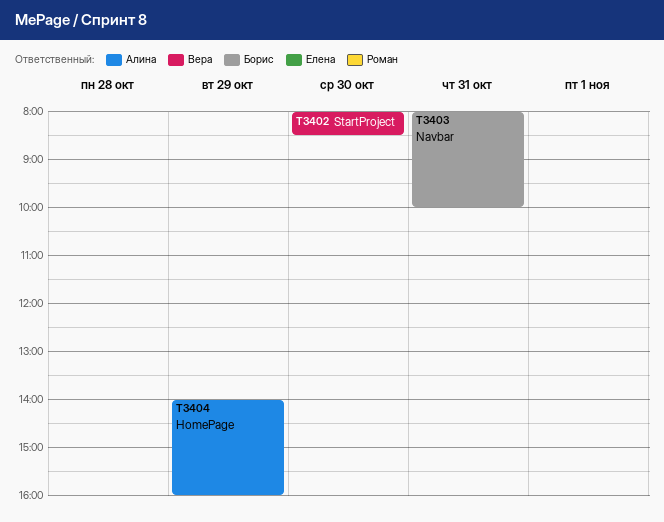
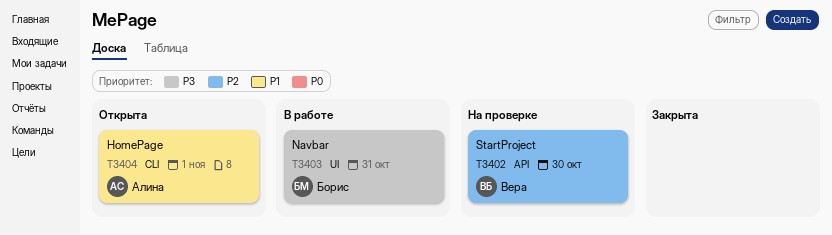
T3404, day: Oct 29 -> Nov 1

